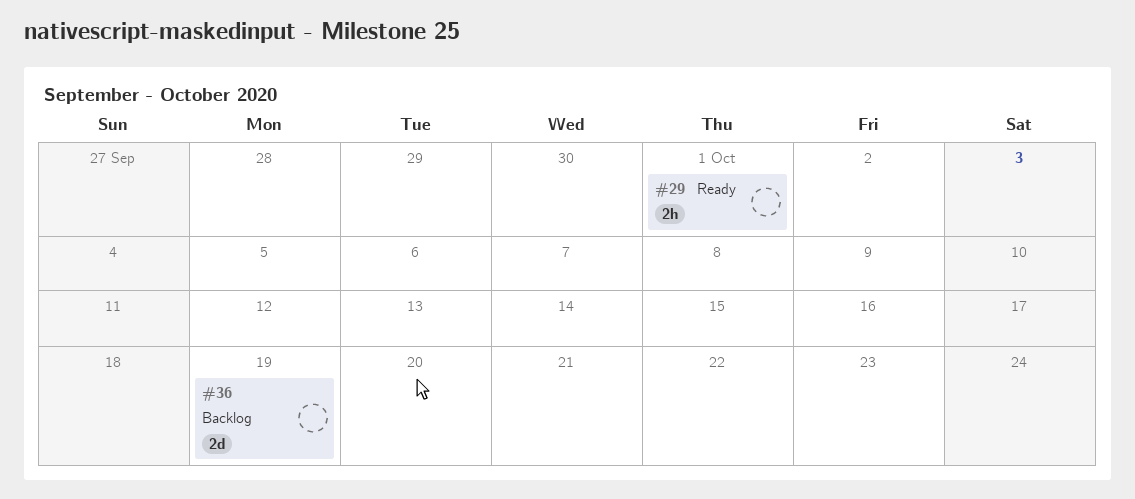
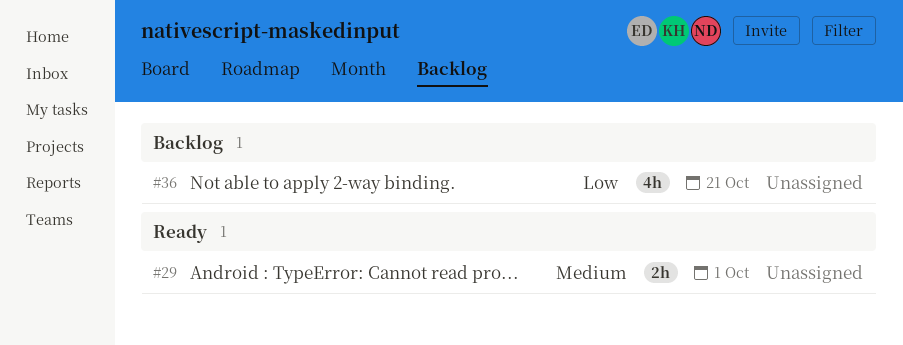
#36, estimate: 2d -> 4h
#36, due: Oct 19 -> Oct 21

